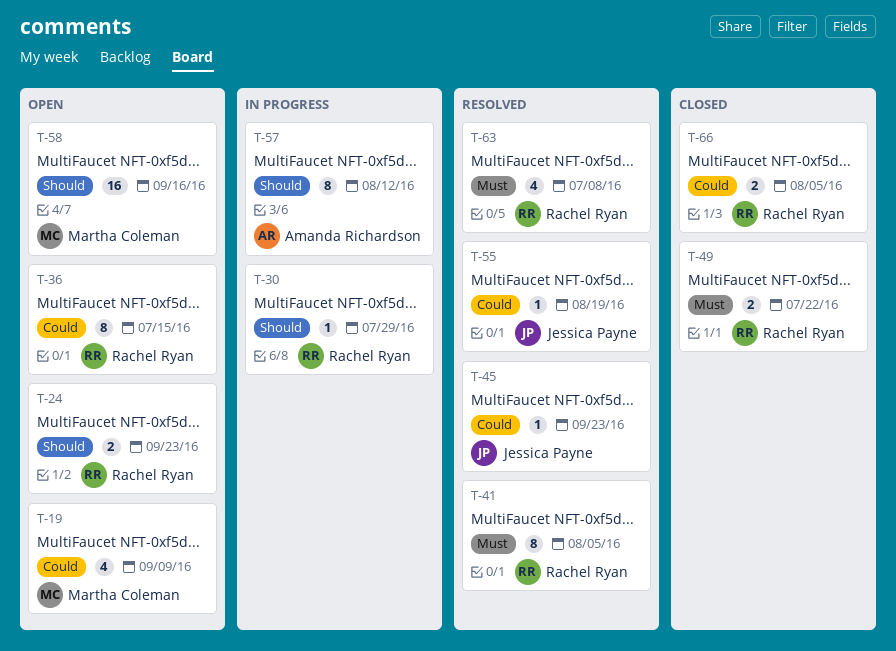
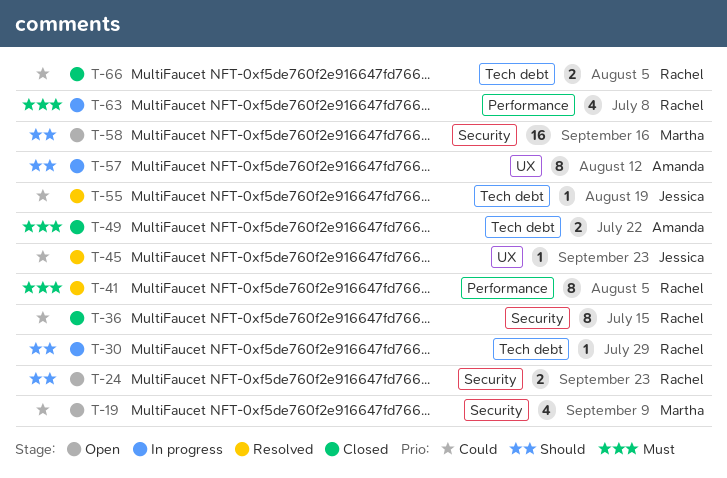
T-36, status: Open -> Closed
T-49, owner: Rachel Ryan -> Amanda Richardson
T-63, status: Resolved -> In progress

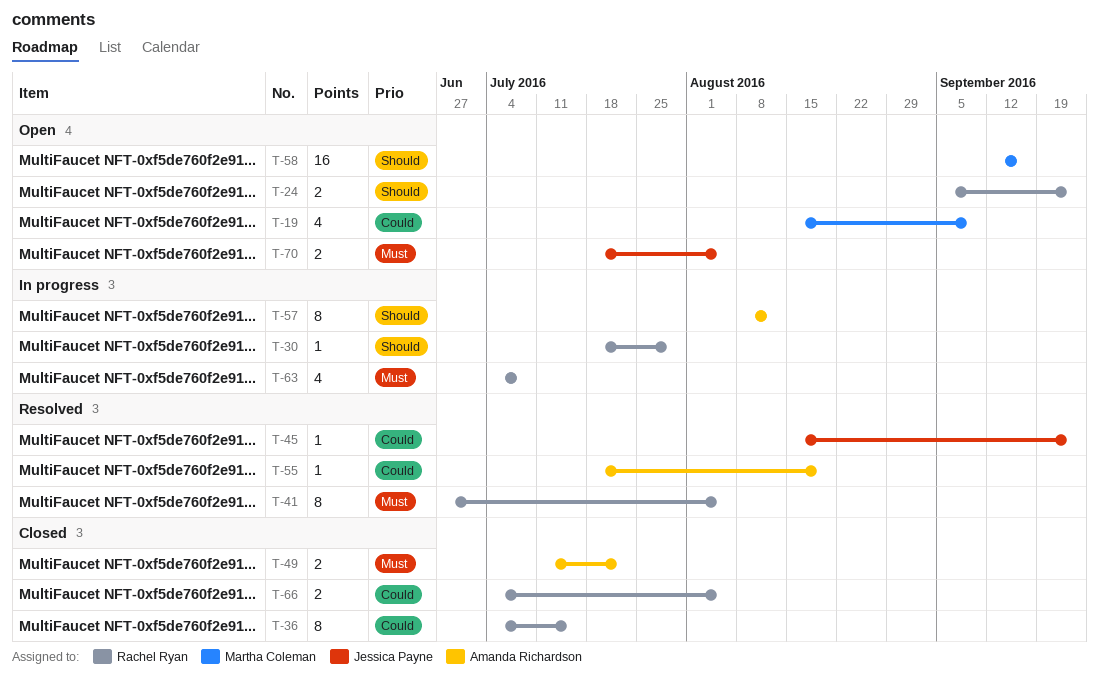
T-55, owner: Jessica Payne -> Amanda Richardson
T-70: none -> present

